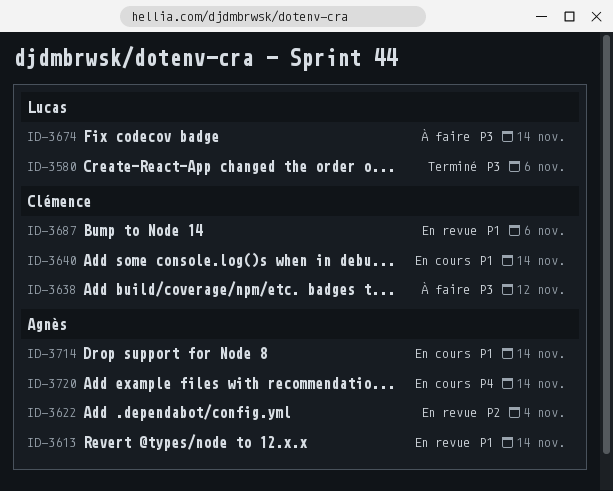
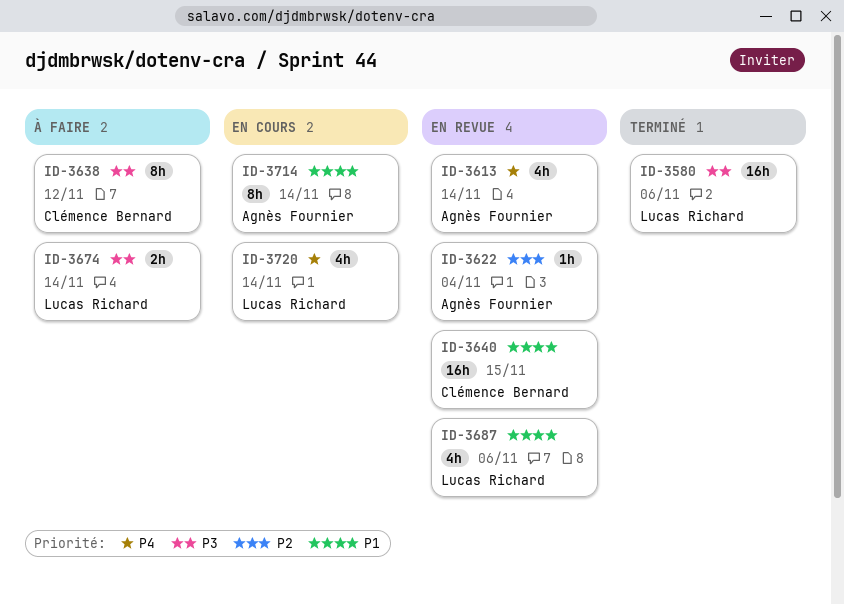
ID-3613, priority: P1 -> P4
ID-3640, status: En cours -> En revue
ID-3640, due: Nov 14 -> Nov 15
ID-3687, owner: Clémence Bernard -> Lucas Richard
ID-3720, owner: Agnès Fournier -> Lucas Richard

